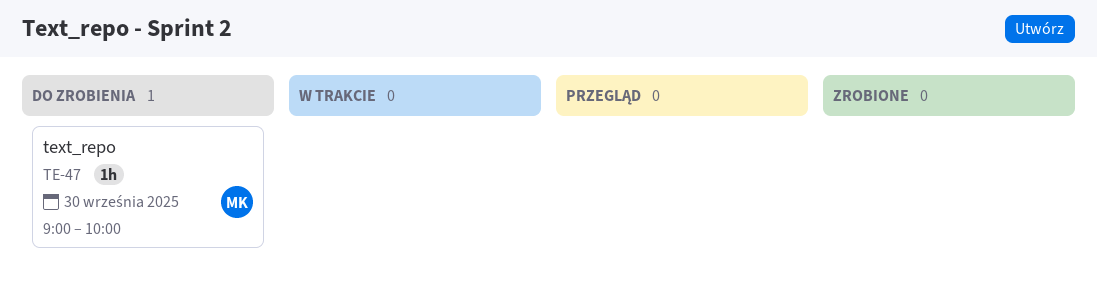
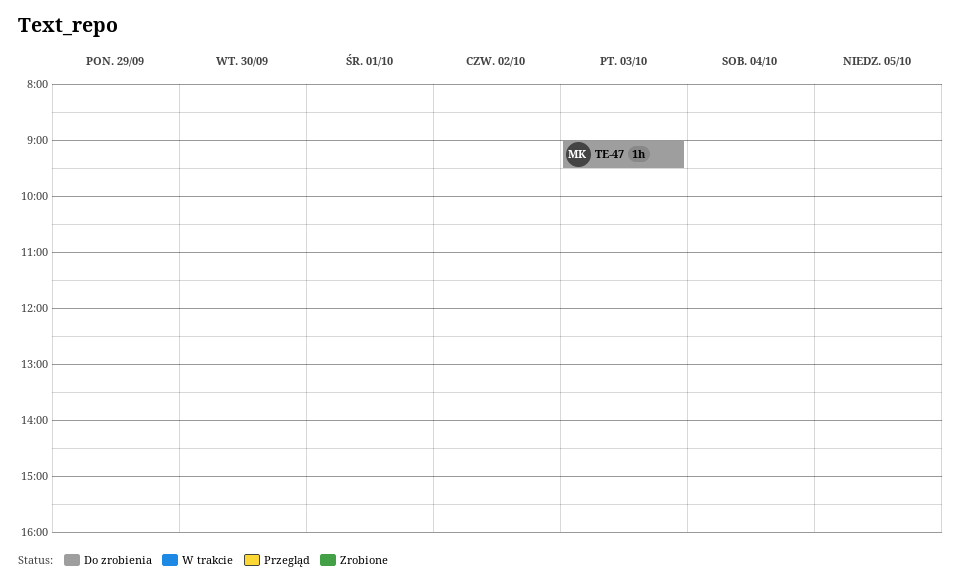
TE-47, day: Sep 30 -> Oct 3
TE-47, ends: 10:00 -> 09:30

